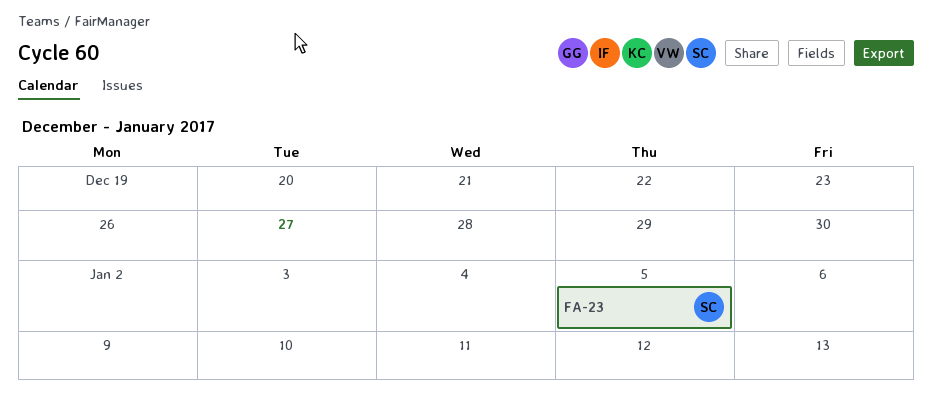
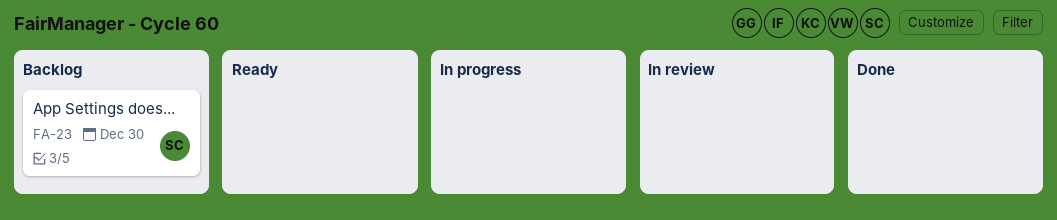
FA-23, due: Jan 5 -> Dec 30

